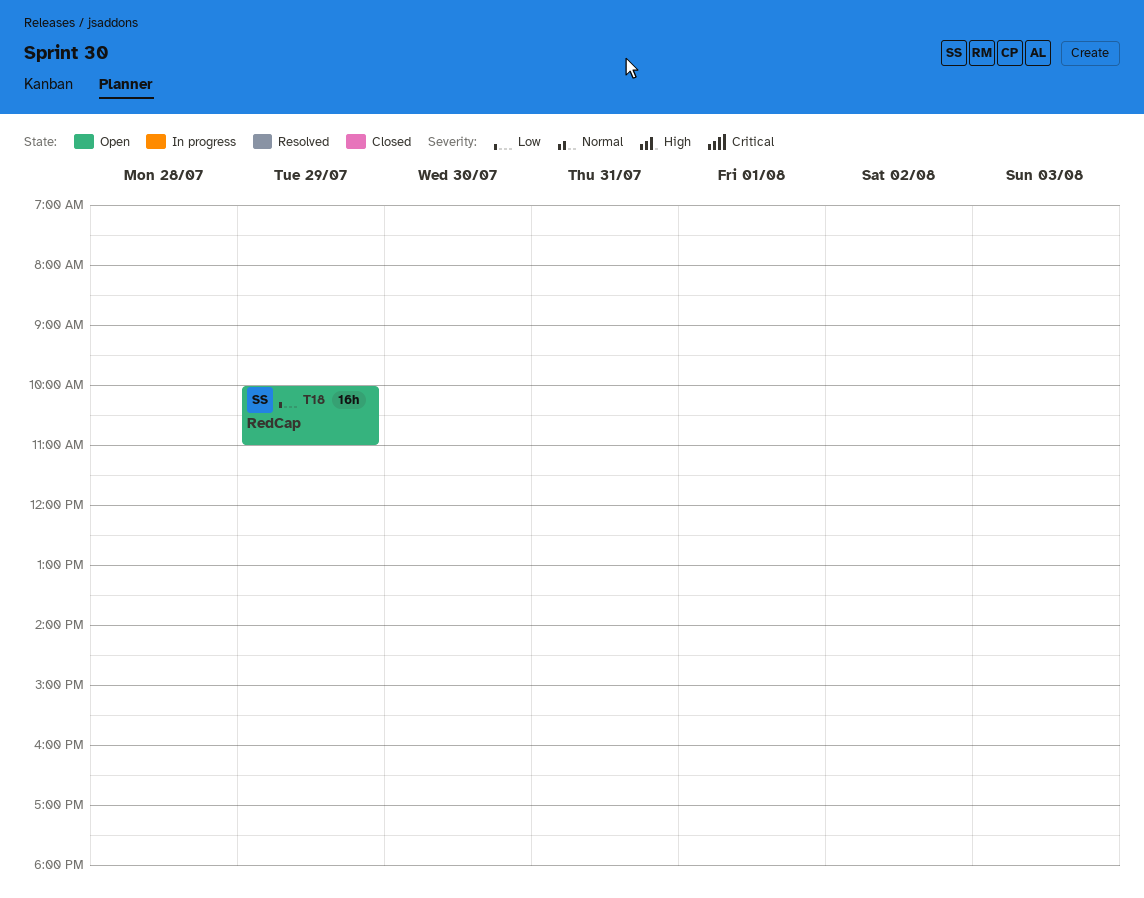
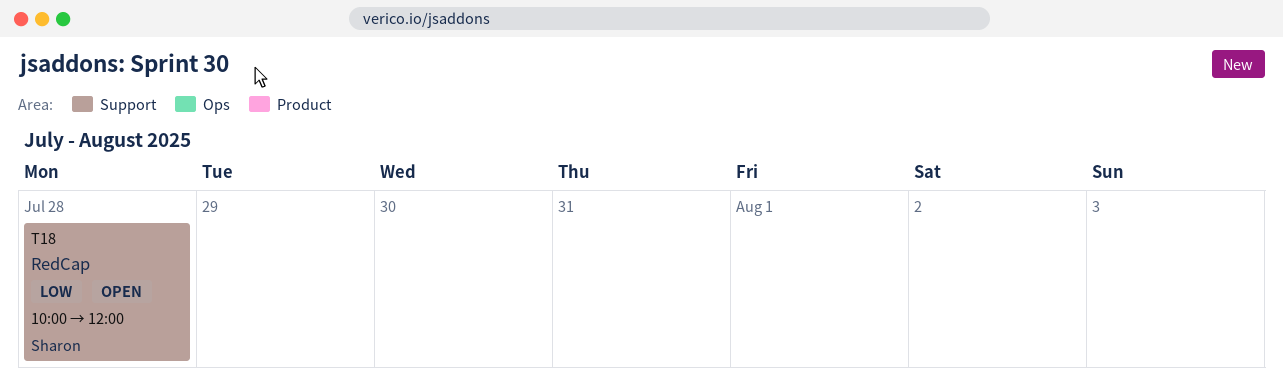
T18, day: Jul 29 -> Jul 28
T18, ends: 11:00 -> 12:00

